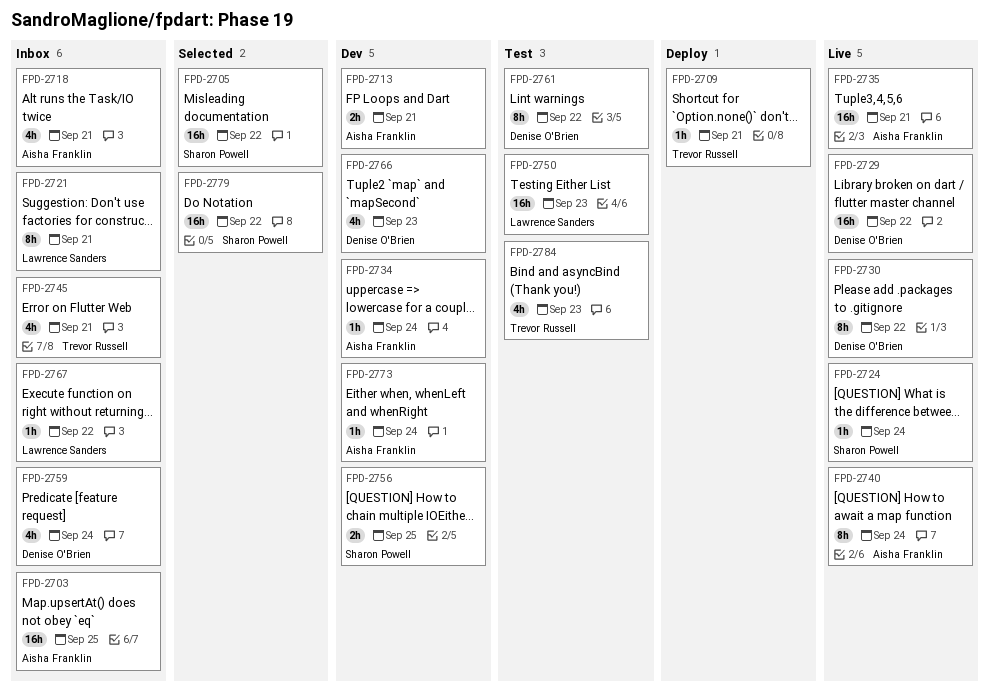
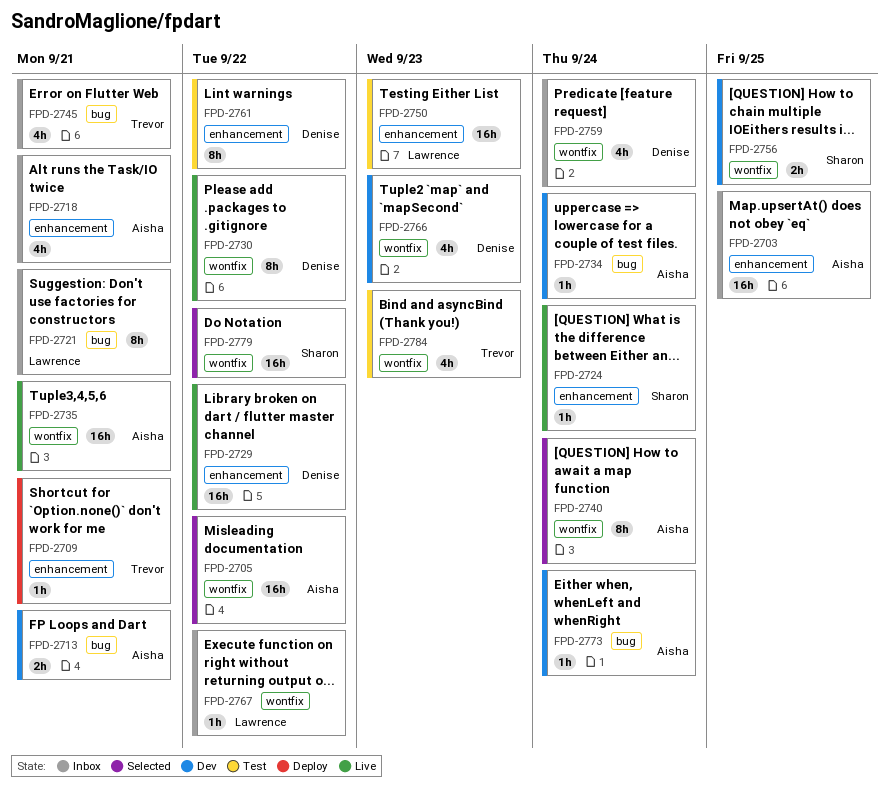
FPD-2705, owner: Sharon Powell -> Aisha Franklin
FPD-2740, status: Live -> Selected

